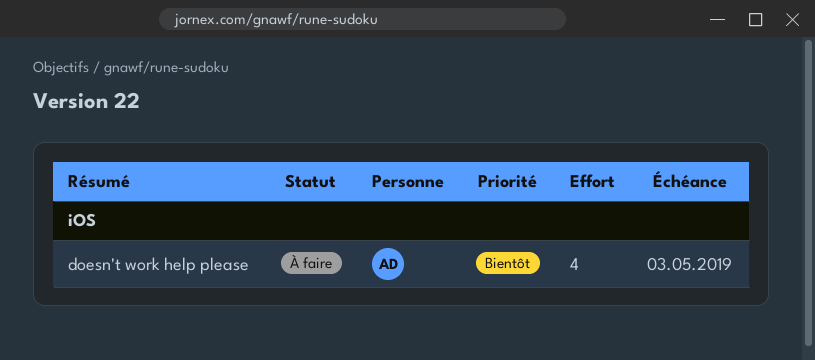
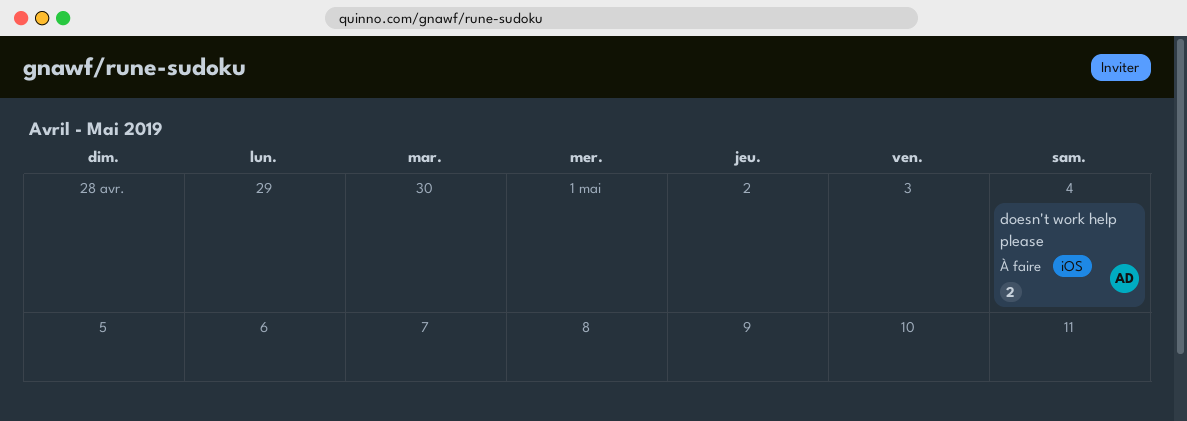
doesn't work help please, estimate: 4 -> 2
doesn't work help please, due: May 3 -> May 4

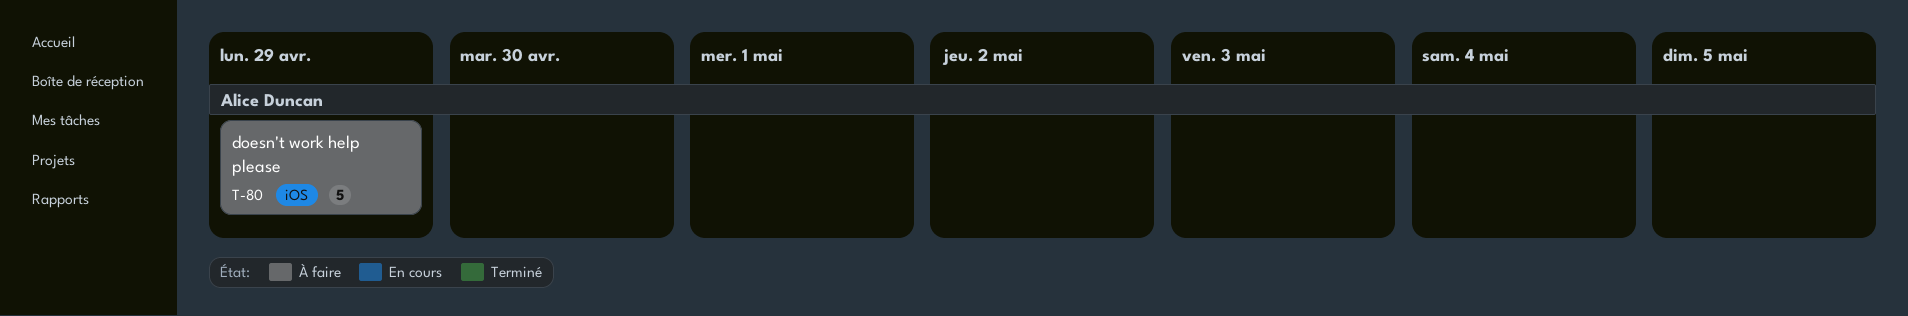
doesn't work help please, estimate: 2 -> 5
doesn't work help please, due: May 4 -> Apr 29

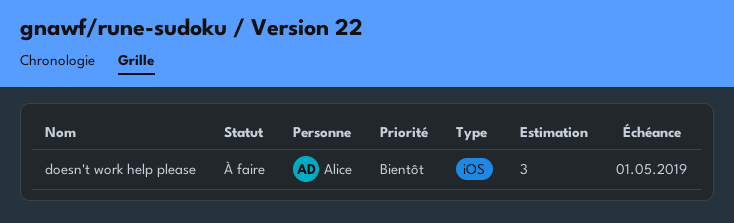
doesn't work help please, estimate: 5 -> 3
doesn't work help please, due: Apr 29 -> May 1

